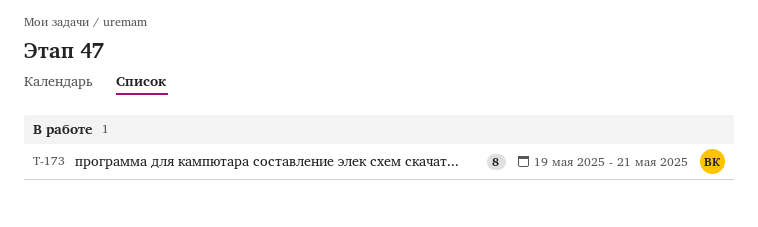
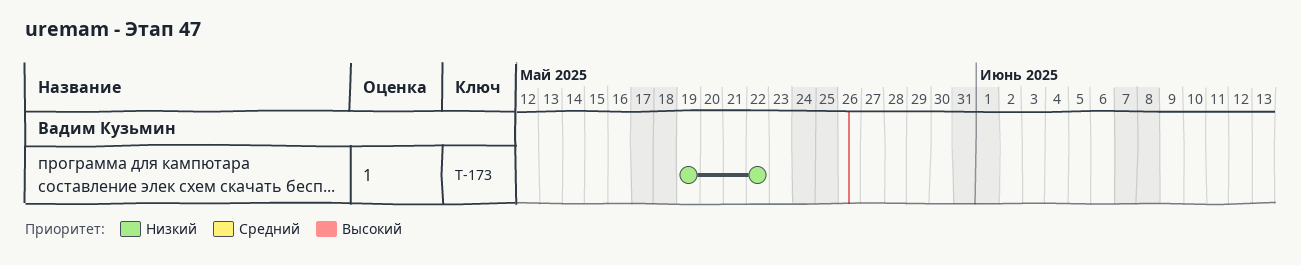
T-173, estimate: 8 -> 1
T-173, due: May 21 -> May 22

